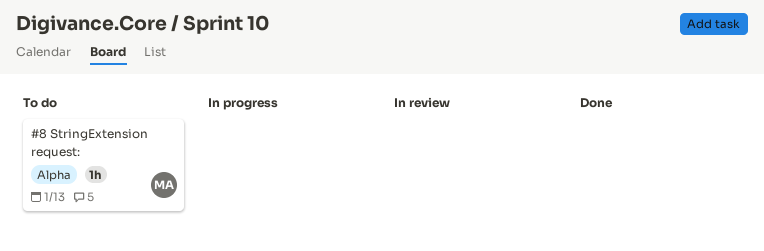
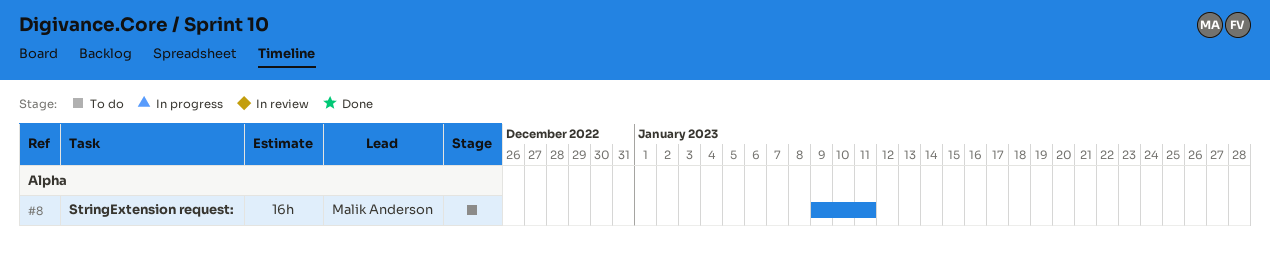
#8, estimate: 1h -> 16h
#8, due: Jan 13 -> Jan 11

